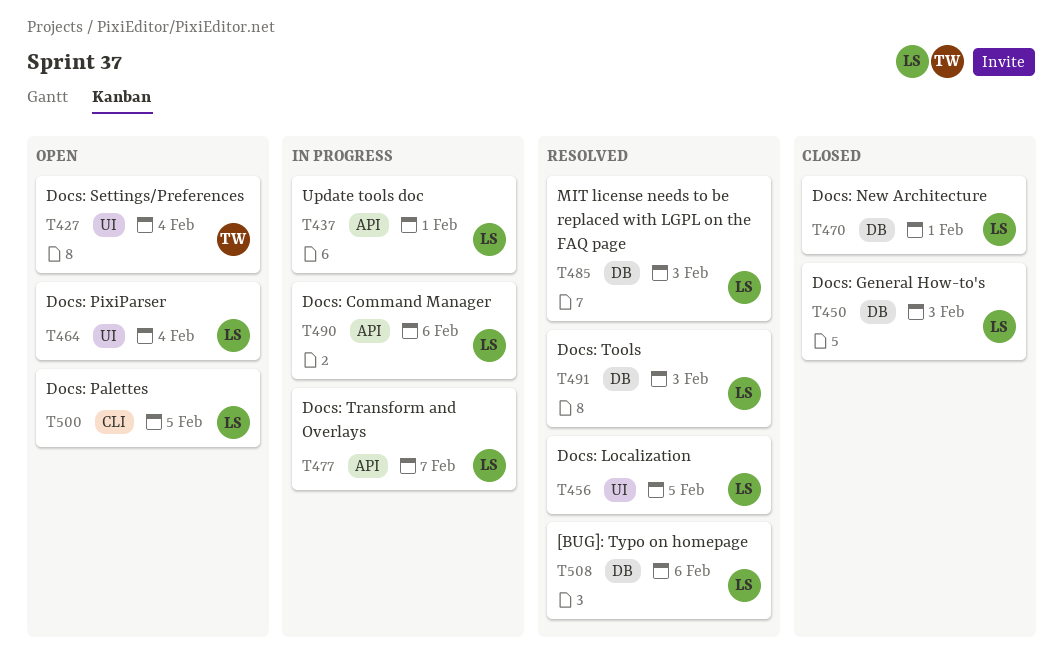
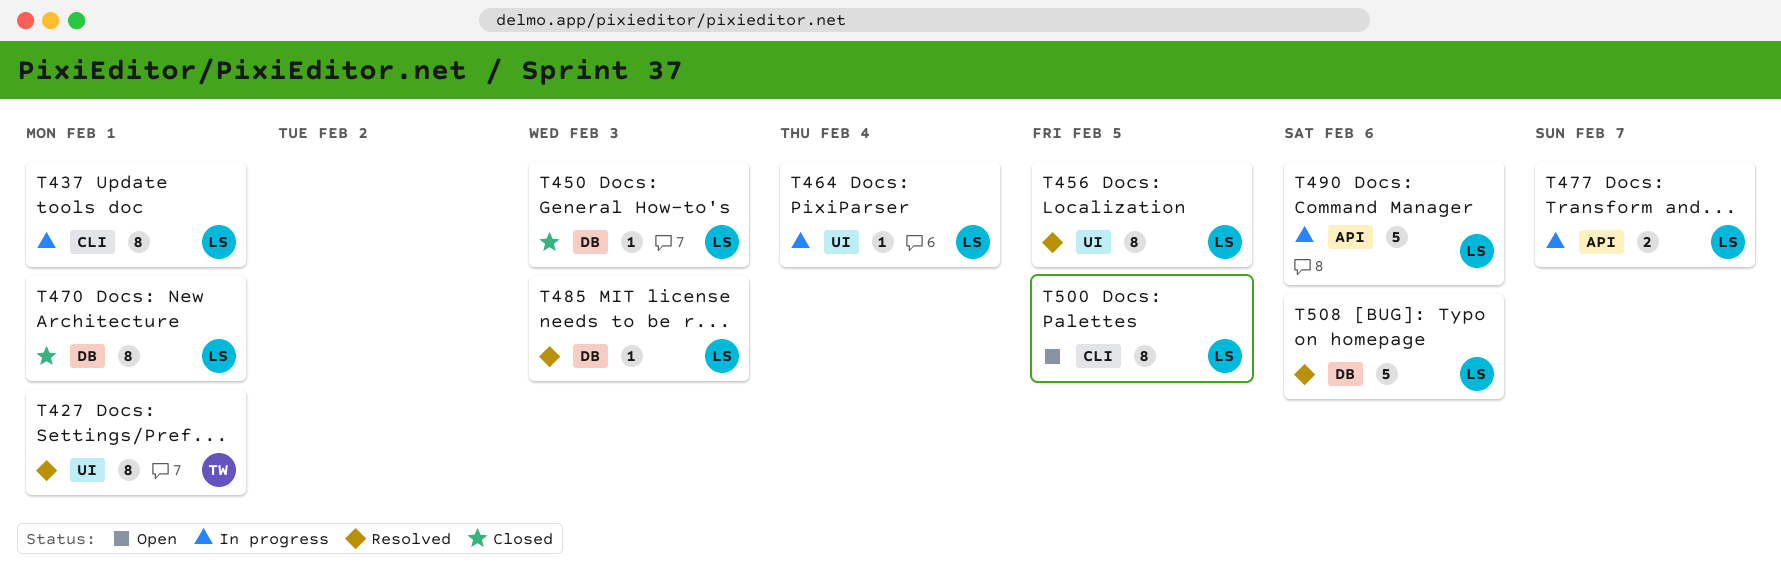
T427, status: Open -> Resolved
T427, due: Feb 4 -> Feb 1
T437, label: API -> CLI
T464, status: Open -> In progress
T491: present -> none

